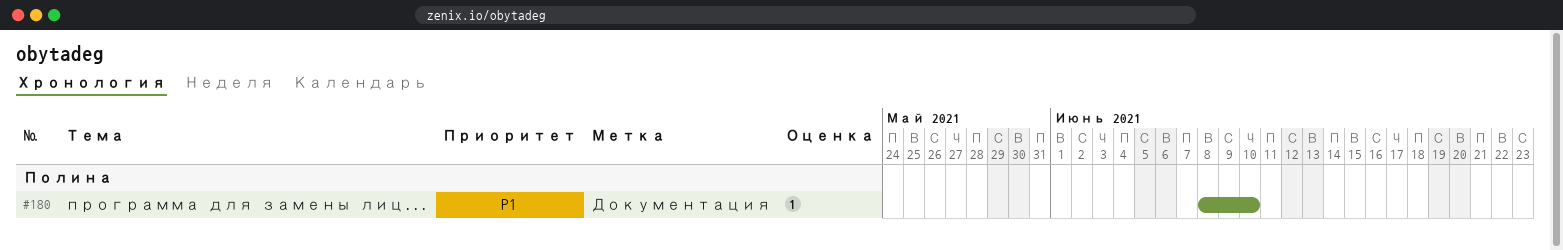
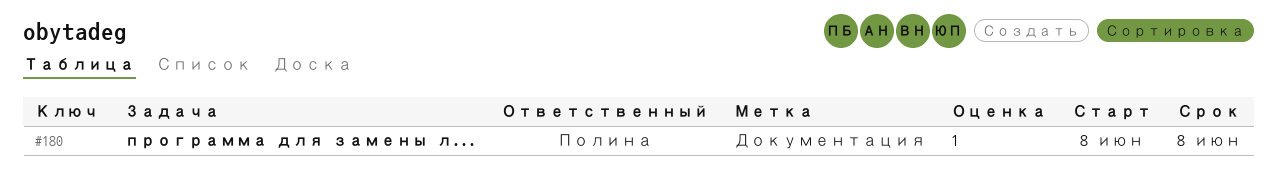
#180, due: Jun 10 -> Jun 8

